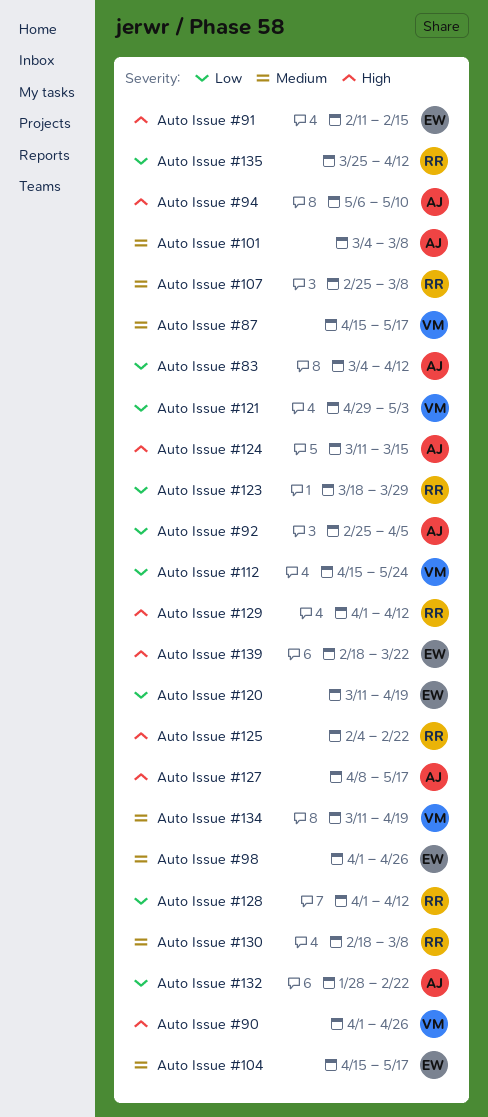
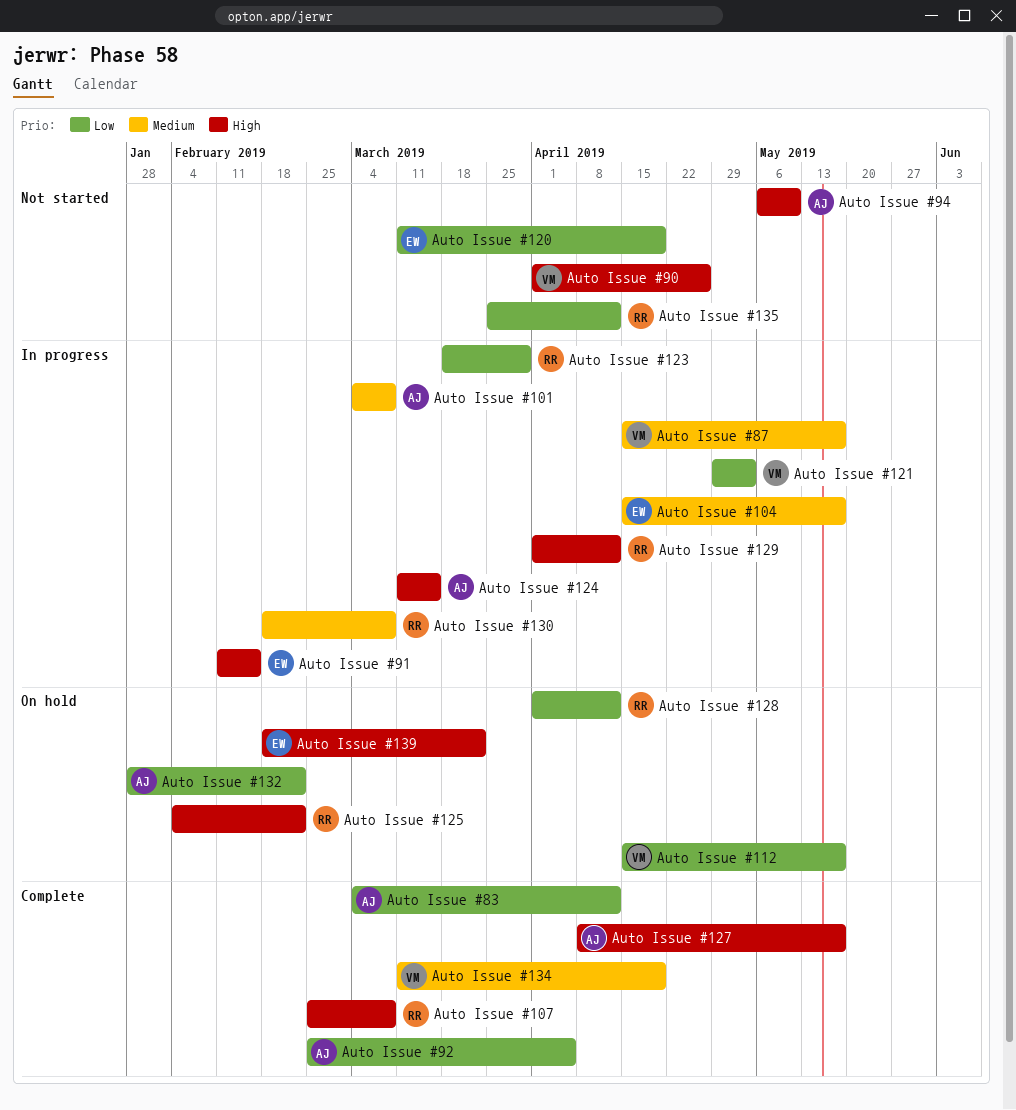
Auto Issue #107, priority: Medium -> High
Auto Issue #112, due: May 24 -> May 17
Auto Issue #98: present -> none

